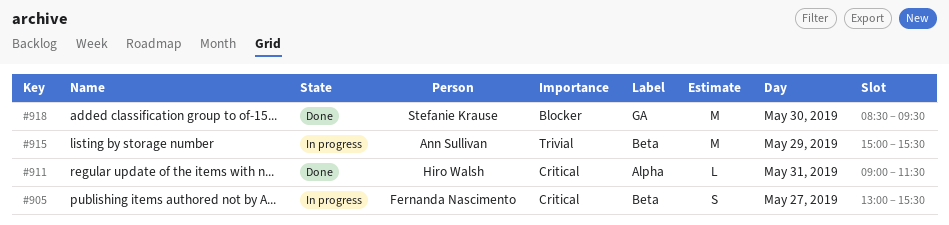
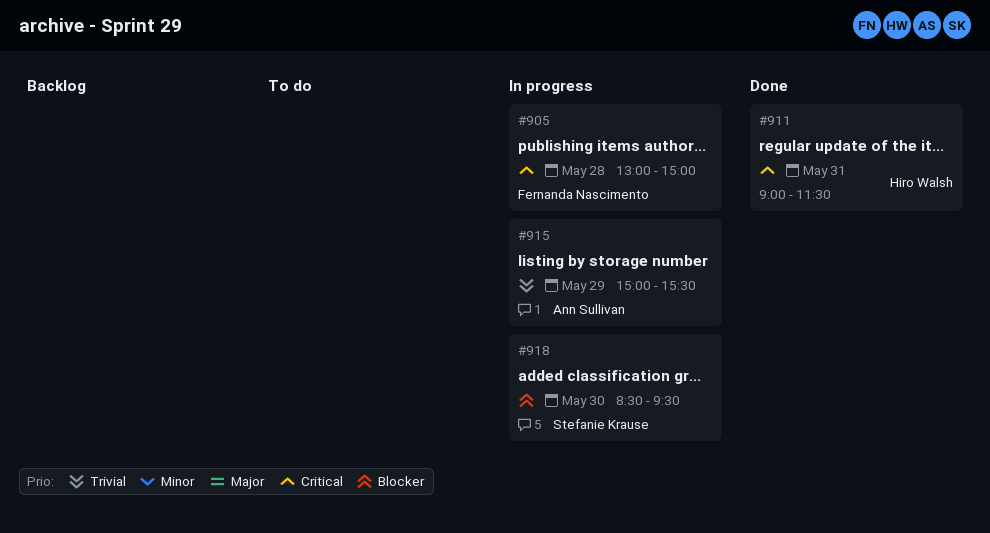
#905, day: May 27 -> May 28
#905, ends: 15:30 -> 15:00
#918, status: Done -> In progress

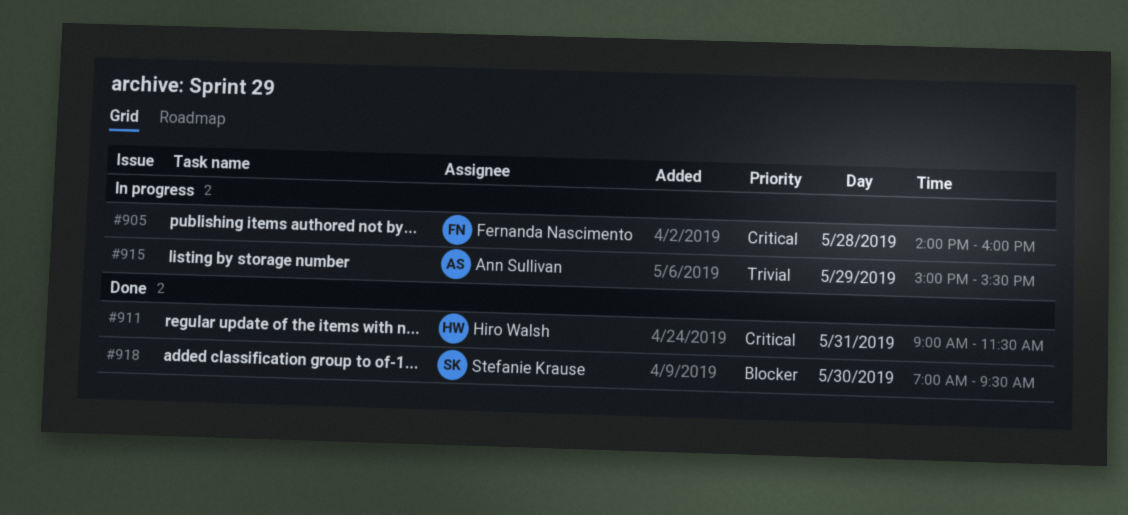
#905, begins: 13:00 -> 14:00
#905, ends: 15:00 -> 16:00
#918, status: In progress -> Done
#918, begins: 08:30 -> 07:00

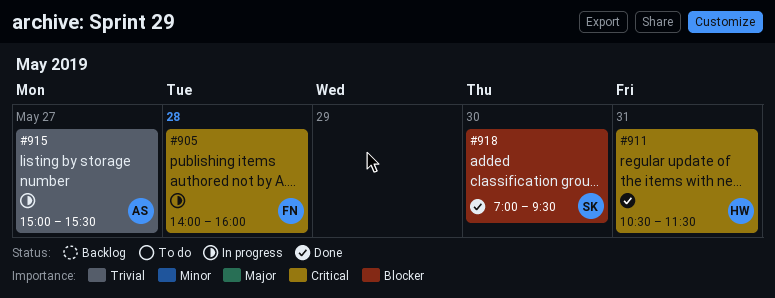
#911, begins: 09:00 -> 10:30
#915, day: May 29 -> May 27

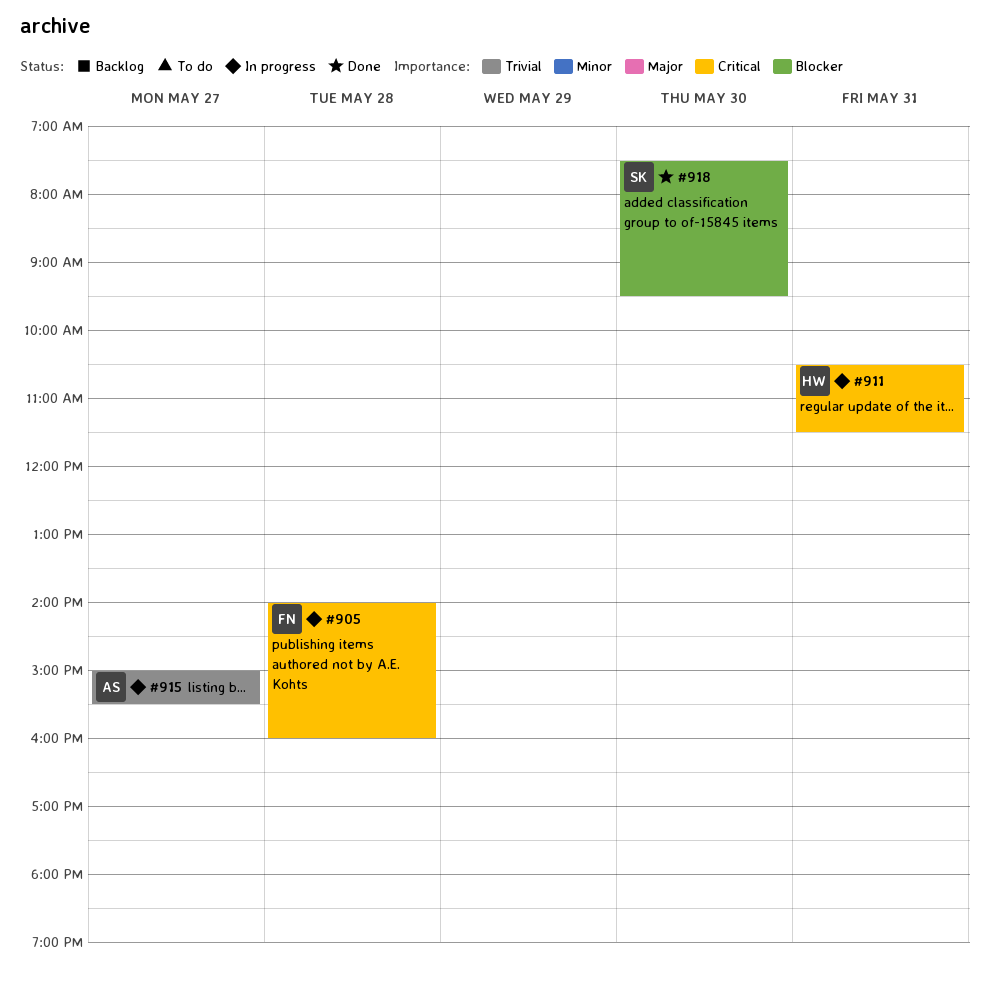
#911, status: Done -> In progress
#918, begins: 07:00 -> 07:30

